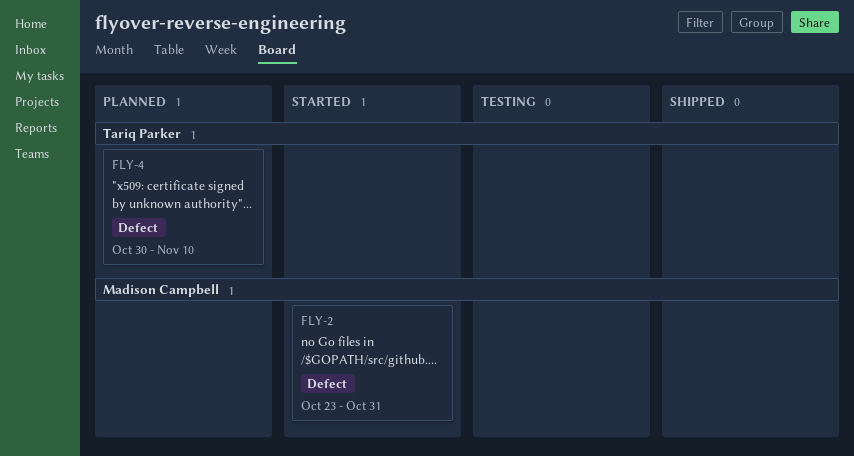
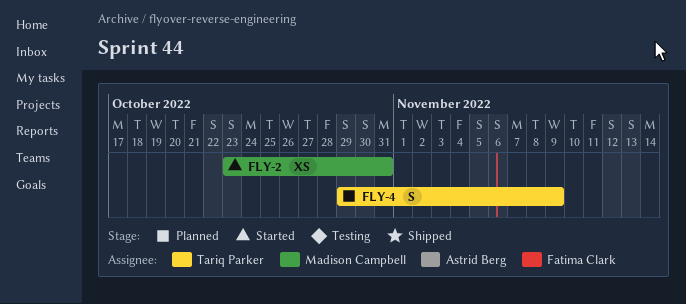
FLY-4, start: Oct 30 -> Oct 29
FLY-4, due: Nov 10 -> Nov 9

